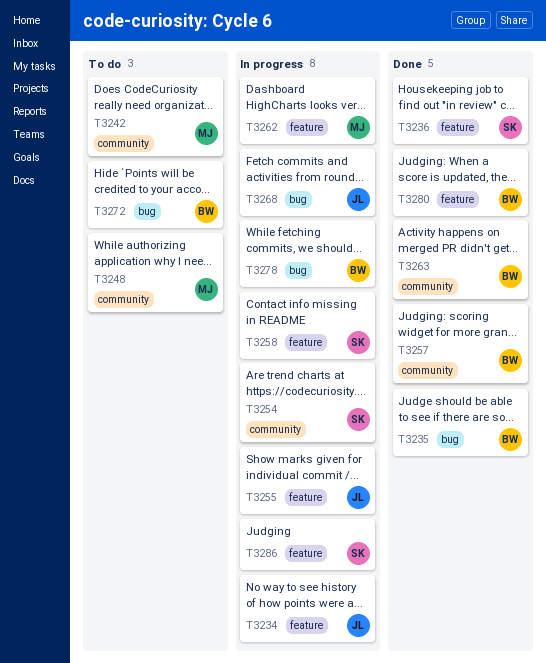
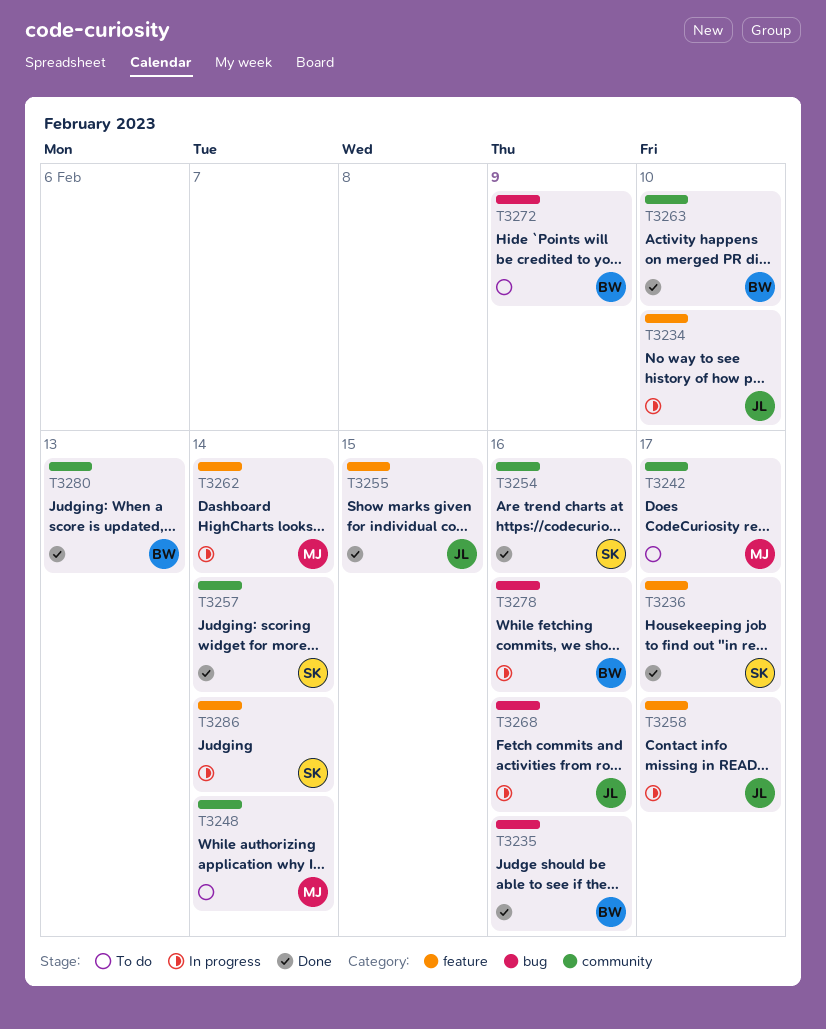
T3254, status: In progress -> Done
T3255, status: In progress -> Done
T3257, owner: BW -> SK
T3258, owner: SK -> JL
T3280, label: feature -> community

